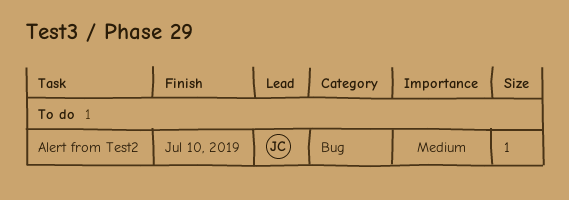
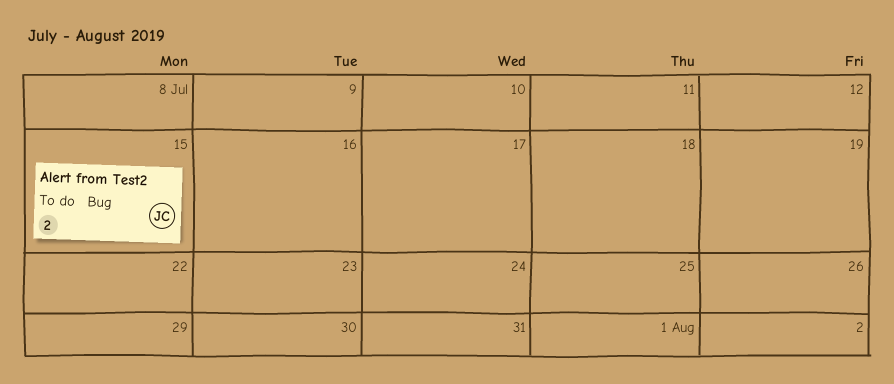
Alert from Test2, estimate: 1 -> 2
Alert from Test2, due: Jul 10 -> Jul 15

